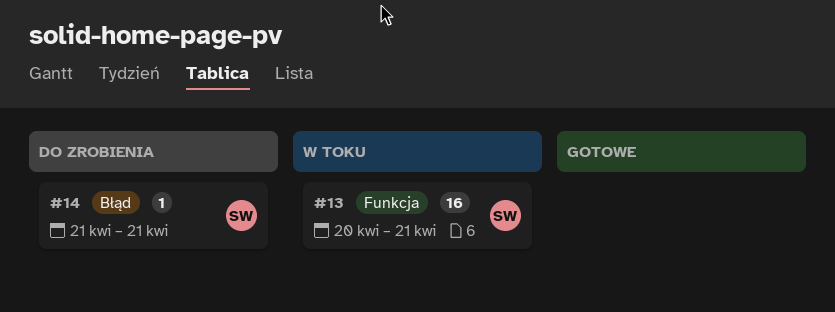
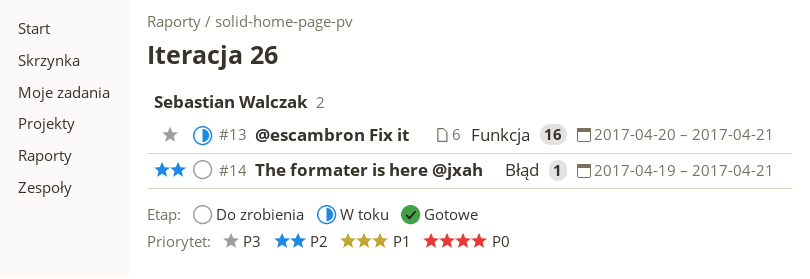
#14, start: Apr 21 -> Apr 19

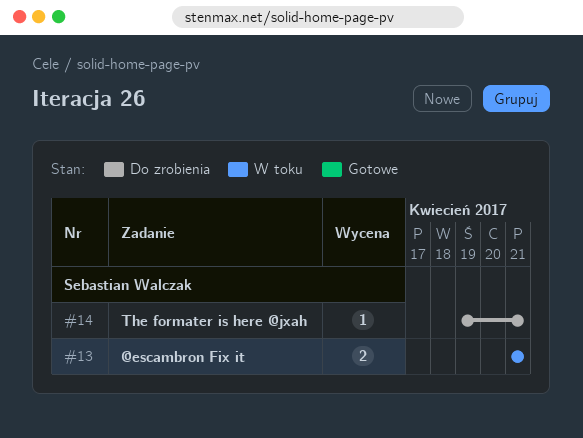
#13, estimate: 16 -> 2
#13, start: Apr 20 -> Apr 21

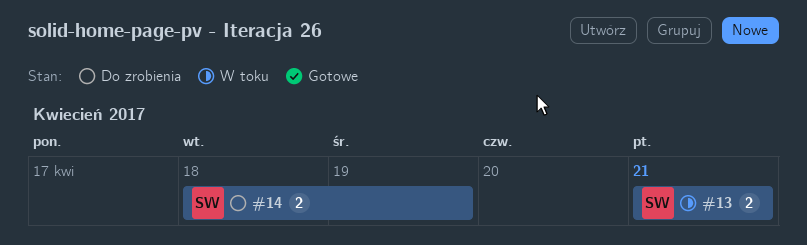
#14, estimate: 1 -> 2
#14, start: Apr 19 -> Apr 18
#14, due: Apr 21 -> Apr 19

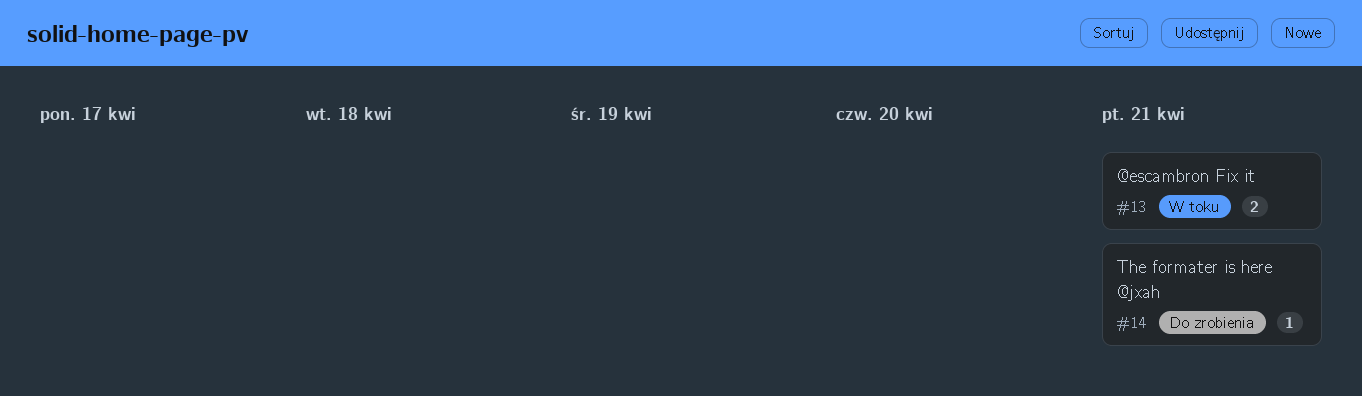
#14, estimate: 2 -> 1
#14, due: Apr 19 -> Apr 21

